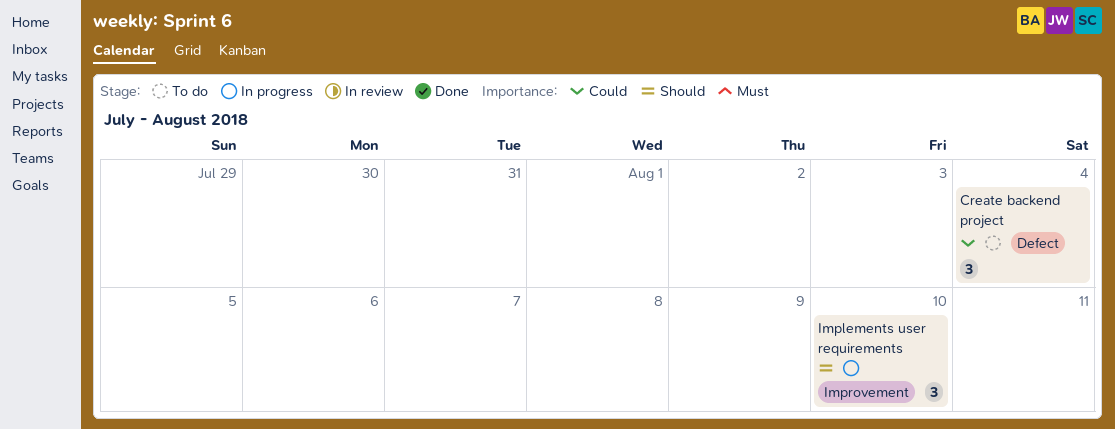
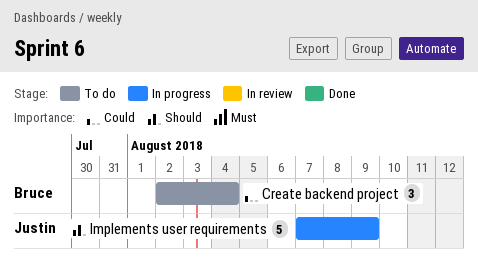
Implements user requirements, estimate: 3 -> 5
Implements user requirements, due: Aug 10 -> Aug 9

